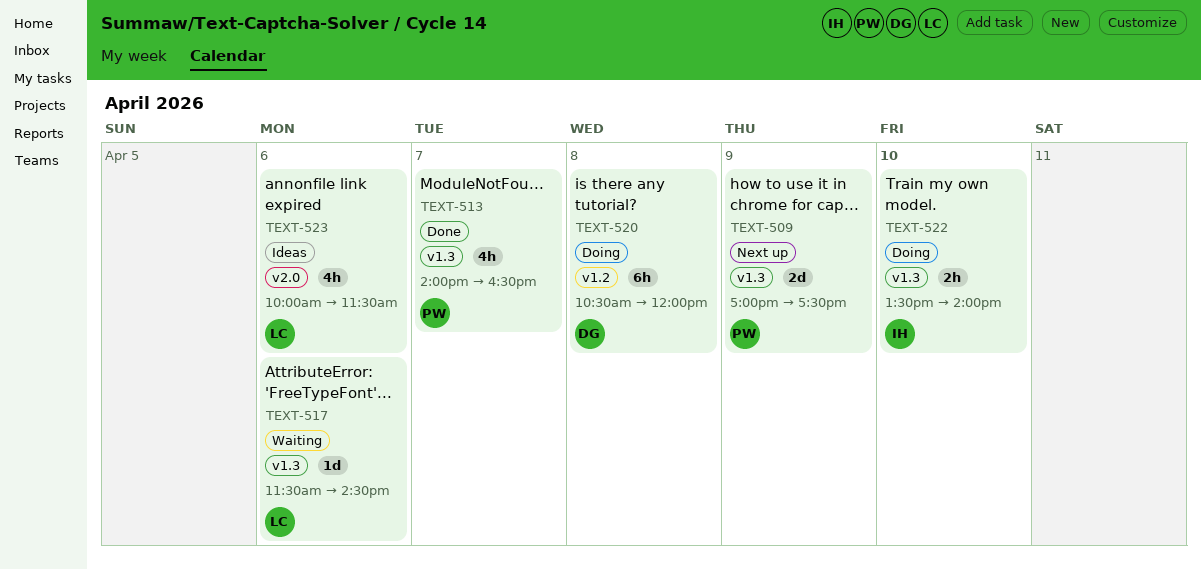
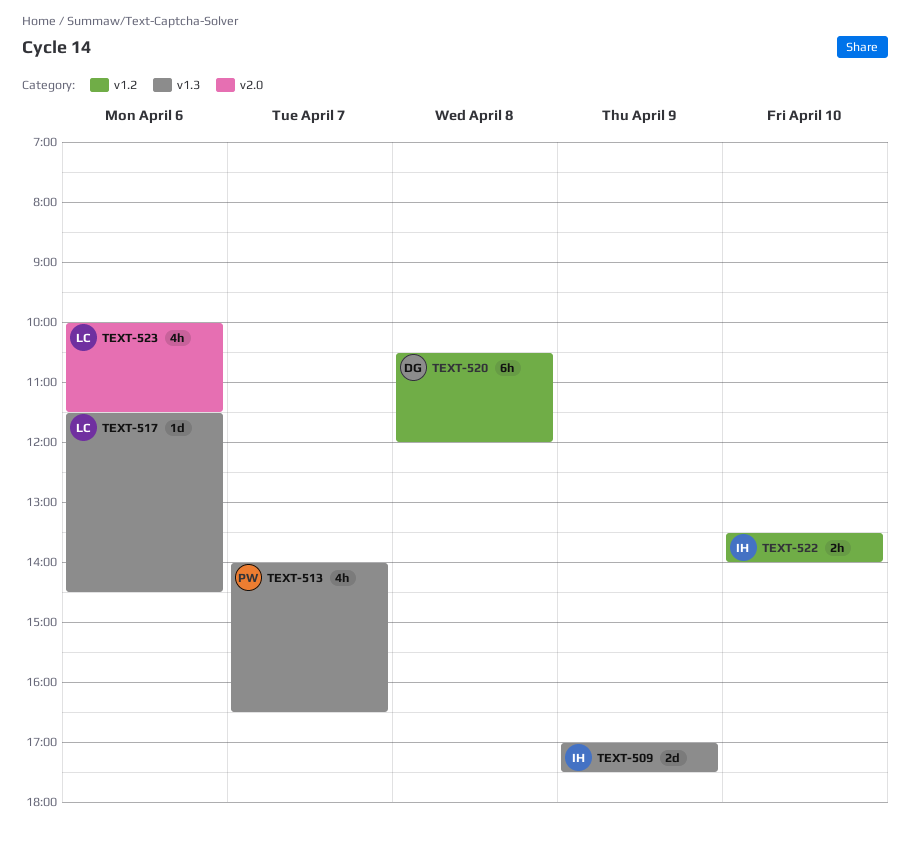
TEXT-509, owner: PW -> IH
TEXT-522, label: v1.3 -> v1.2

